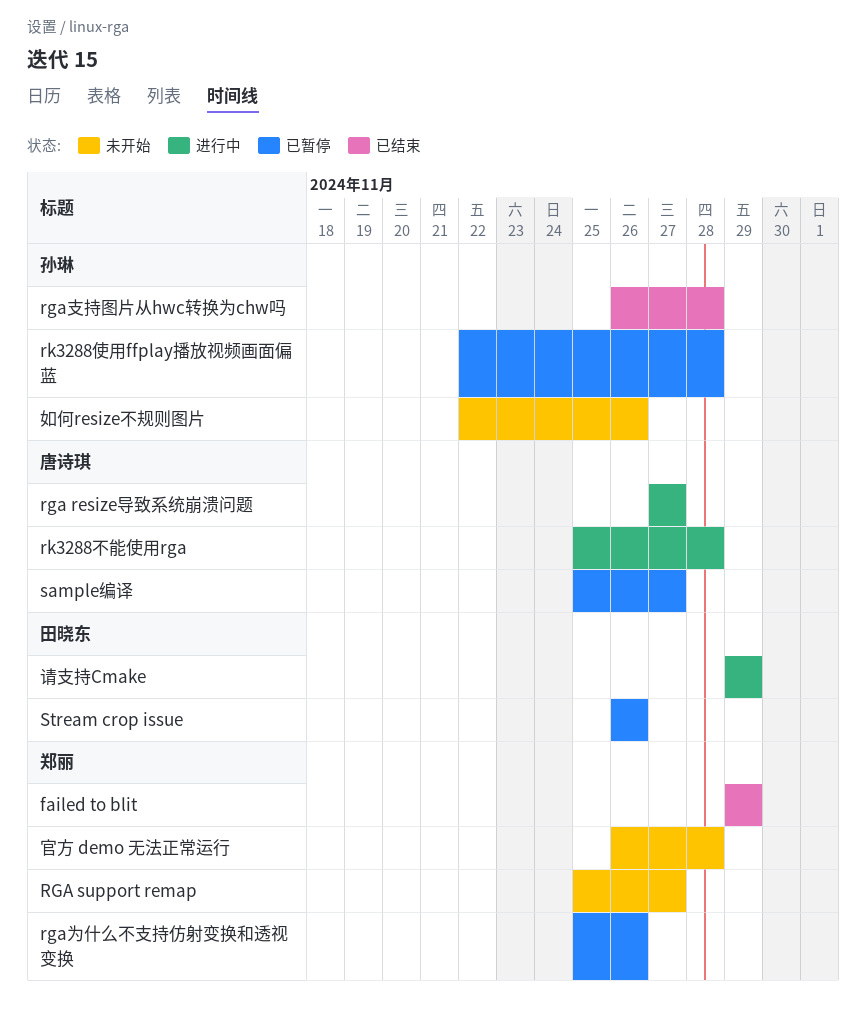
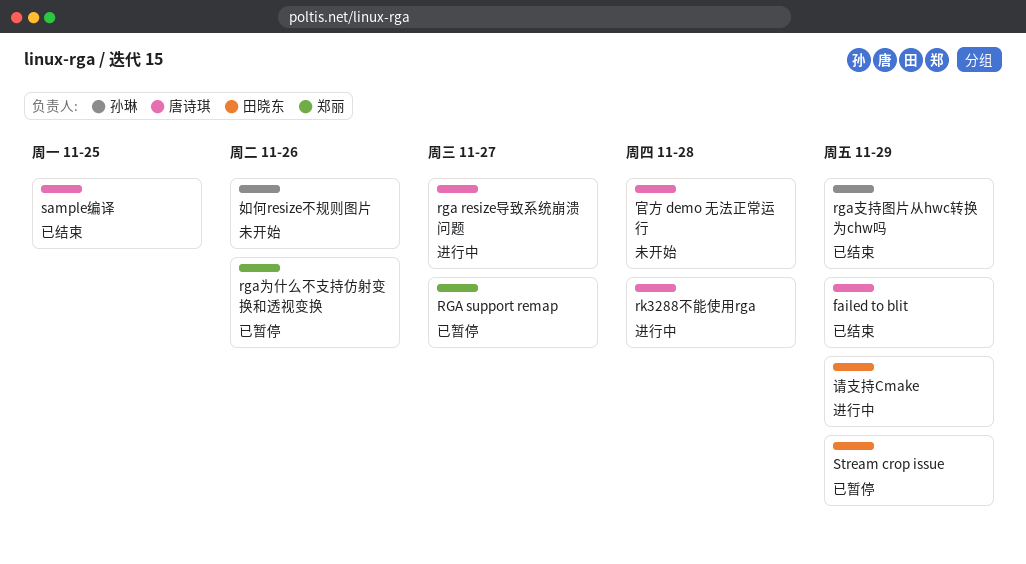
failed to blit, owner: 郑丽 -> 唐诗琪
RGA support remap, status: 未开始 -> 已暂停
rga支持图片从hwc转换为chw吗, due: Nov 28 -> Nov 29
rk3288使用ffplay播放视频画面偏蓝: present -> none
sample编译, status: 已暂停 -> 已结束
sample编译, due: Nov 27 -> Nov 25
Stream crop issue, due: Nov 26 -> Nov 29
官方 demo 无法正常运行, owner: 郑丽 -> 唐诗琪

